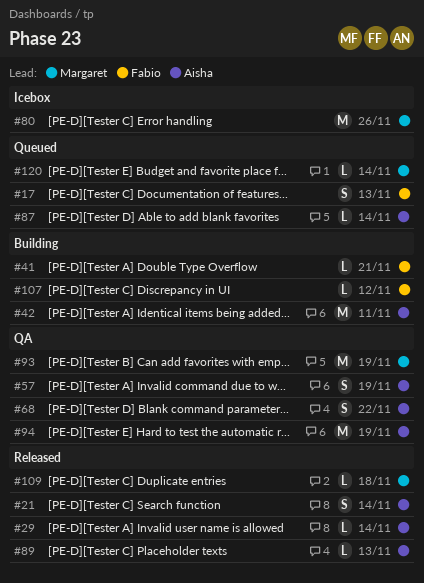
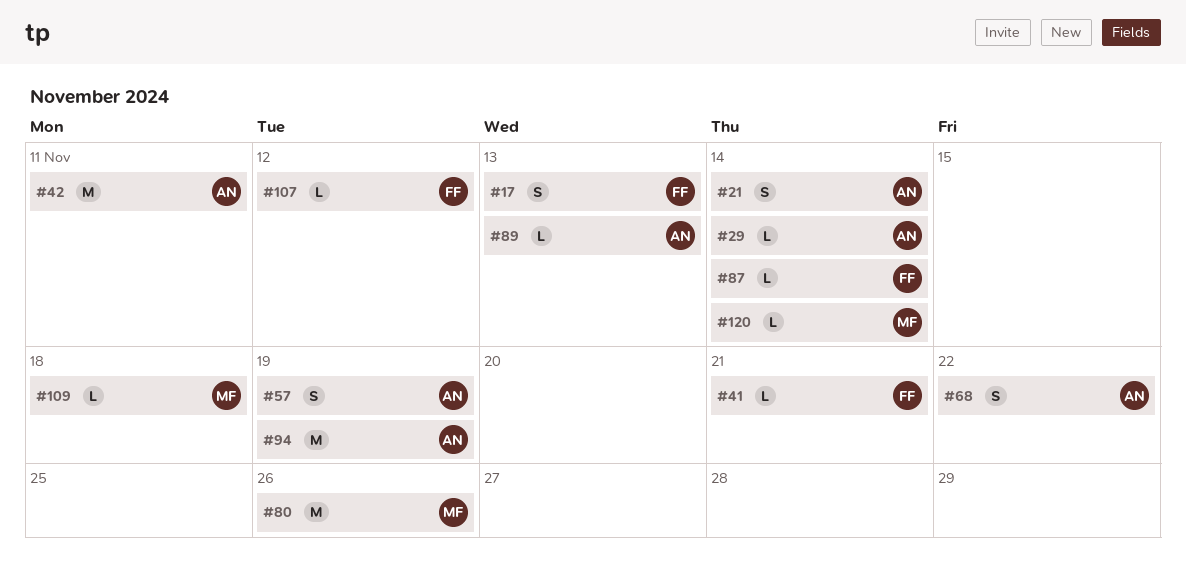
#87, owner: Aisha -> Fabio
#93: present -> none

